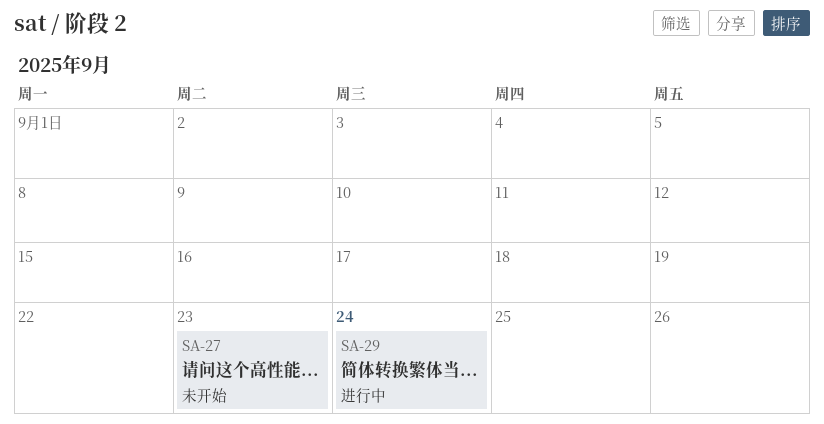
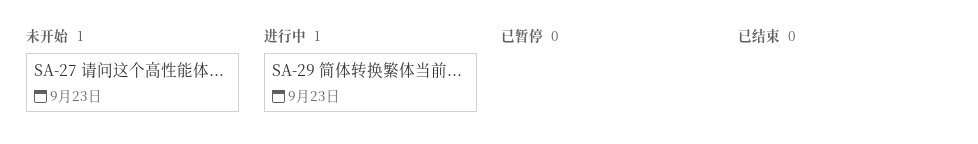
SA-29, due: Sep 24 -> Sep 23

